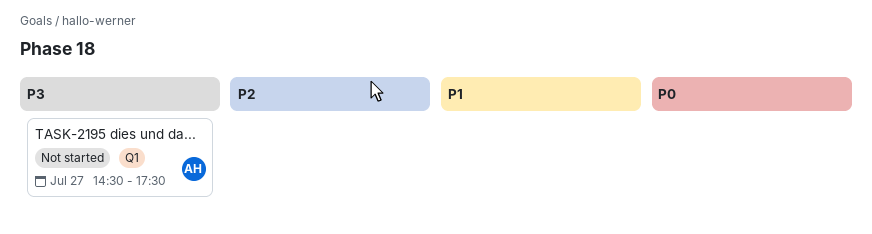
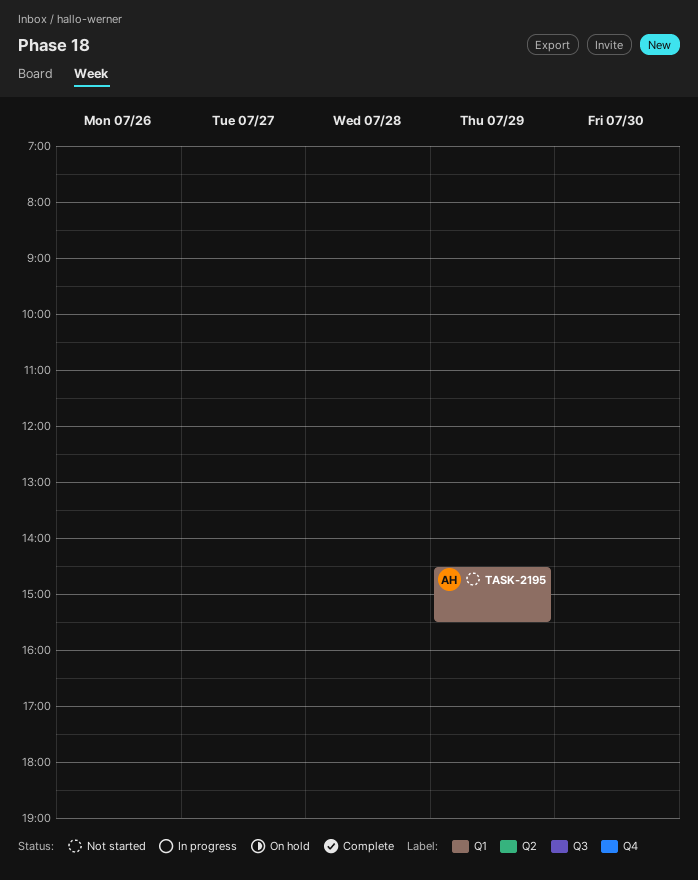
TASK-2195, day: Jul 27 -> Jul 29
TASK-2195, ends: 17:30 -> 15:30

